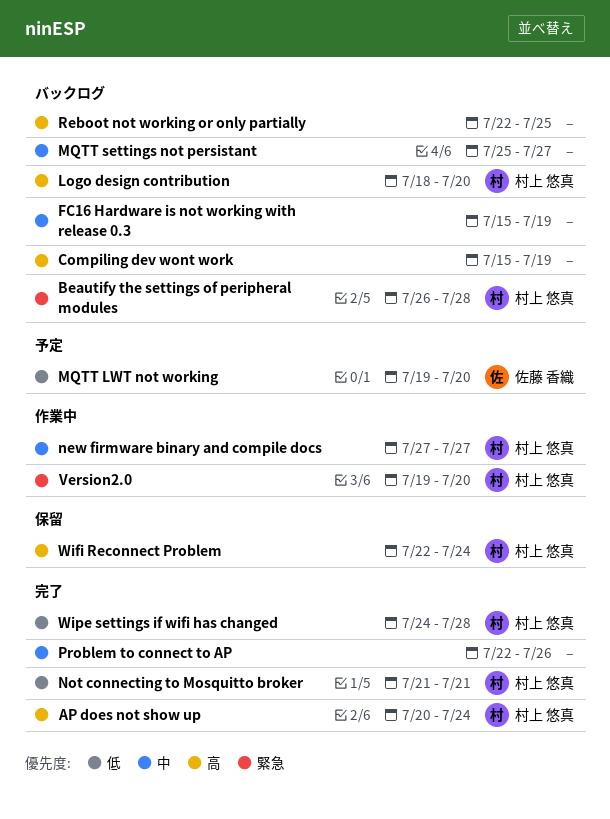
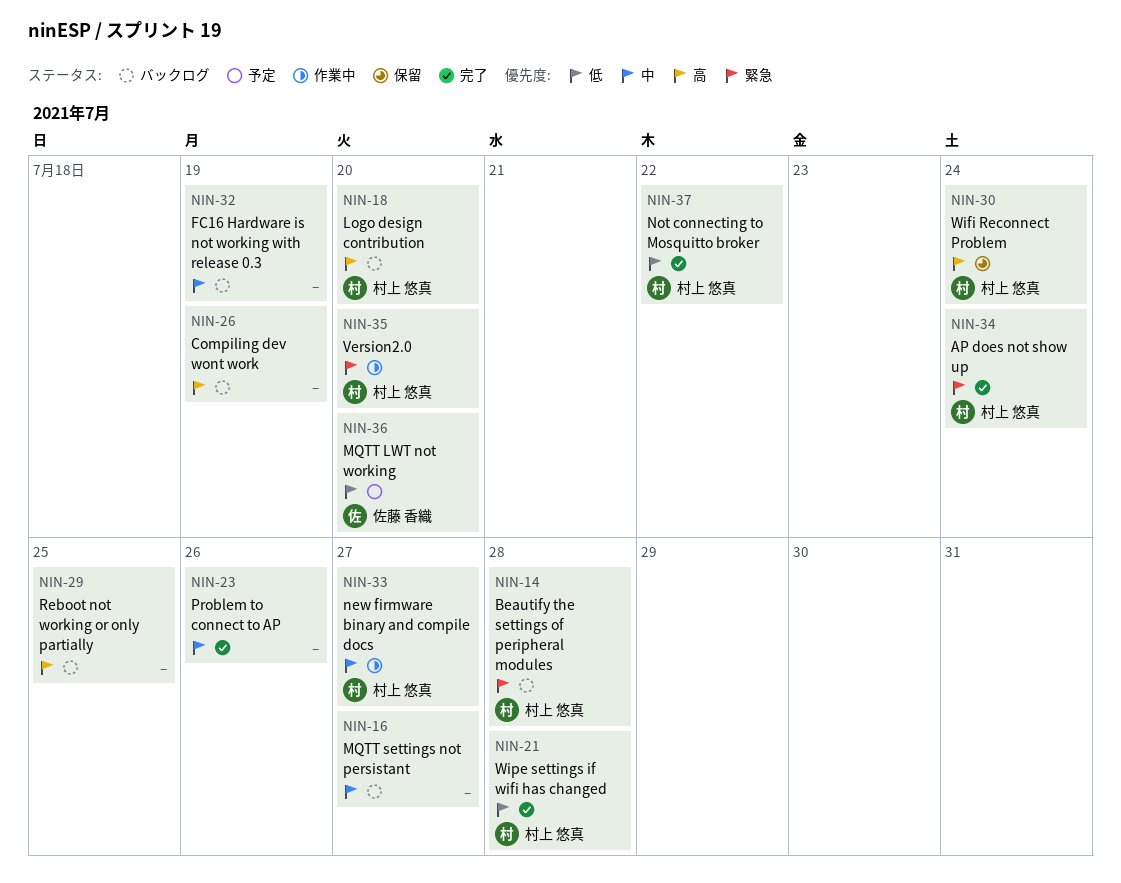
AP does not show up, priority: 高 -> 緊急
Not connecting to Mosquitto broker, due: Jul 21 -> Jul 22

